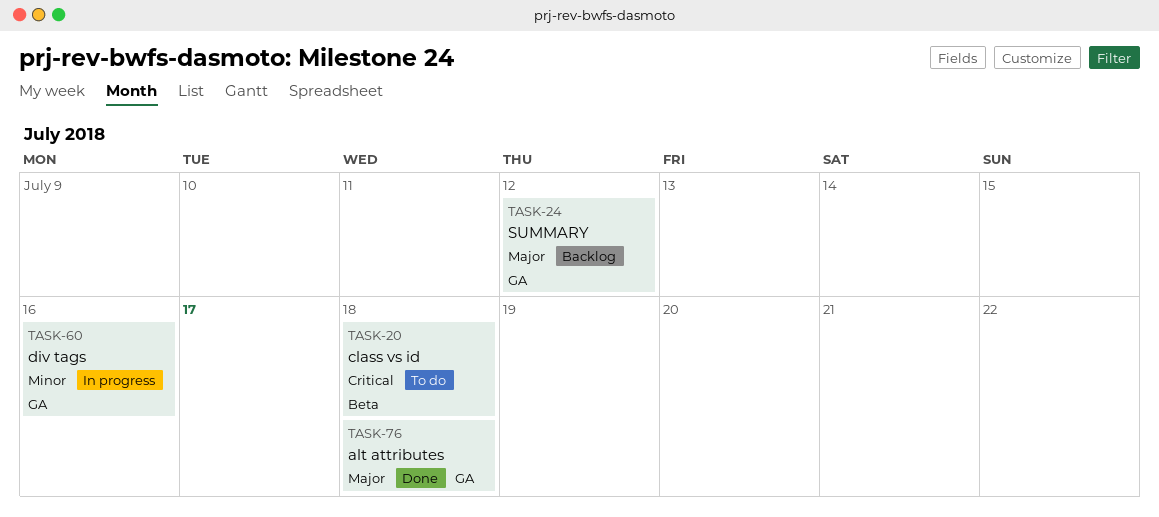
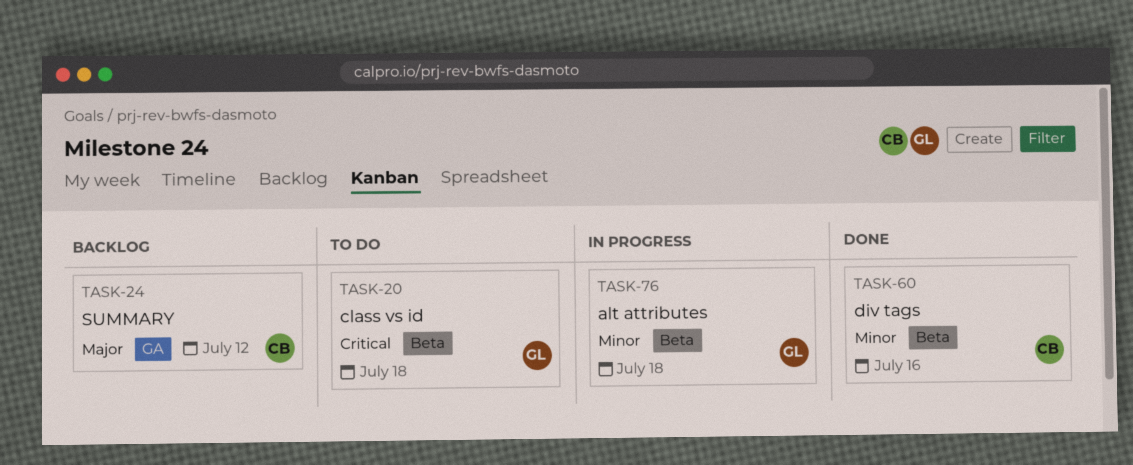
TASK-60, status: In progress -> Done
TASK-60, label: GA -> Beta
TASK-76, status: Done -> In progress
TASK-76, priority: Major -> Minor
TASK-76, label: GA -> Beta

